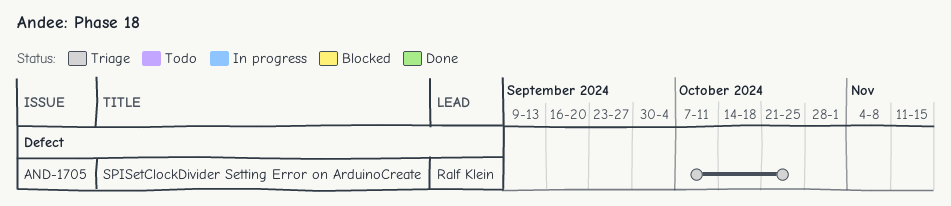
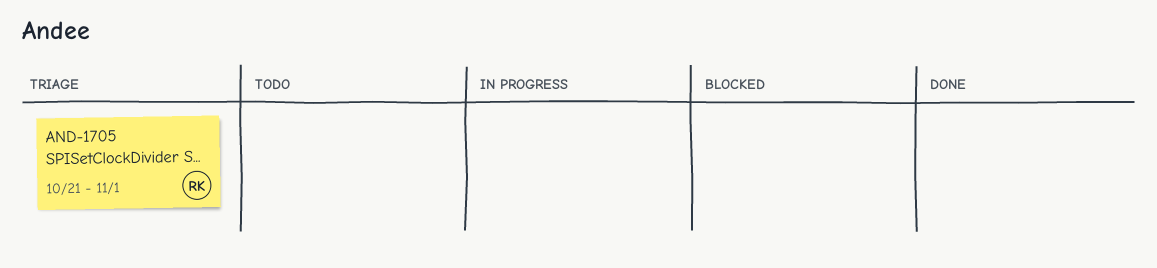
AND-1705, start: Oct 7 -> Oct 21
AND-1705, due: Oct 25 -> Nov 1

